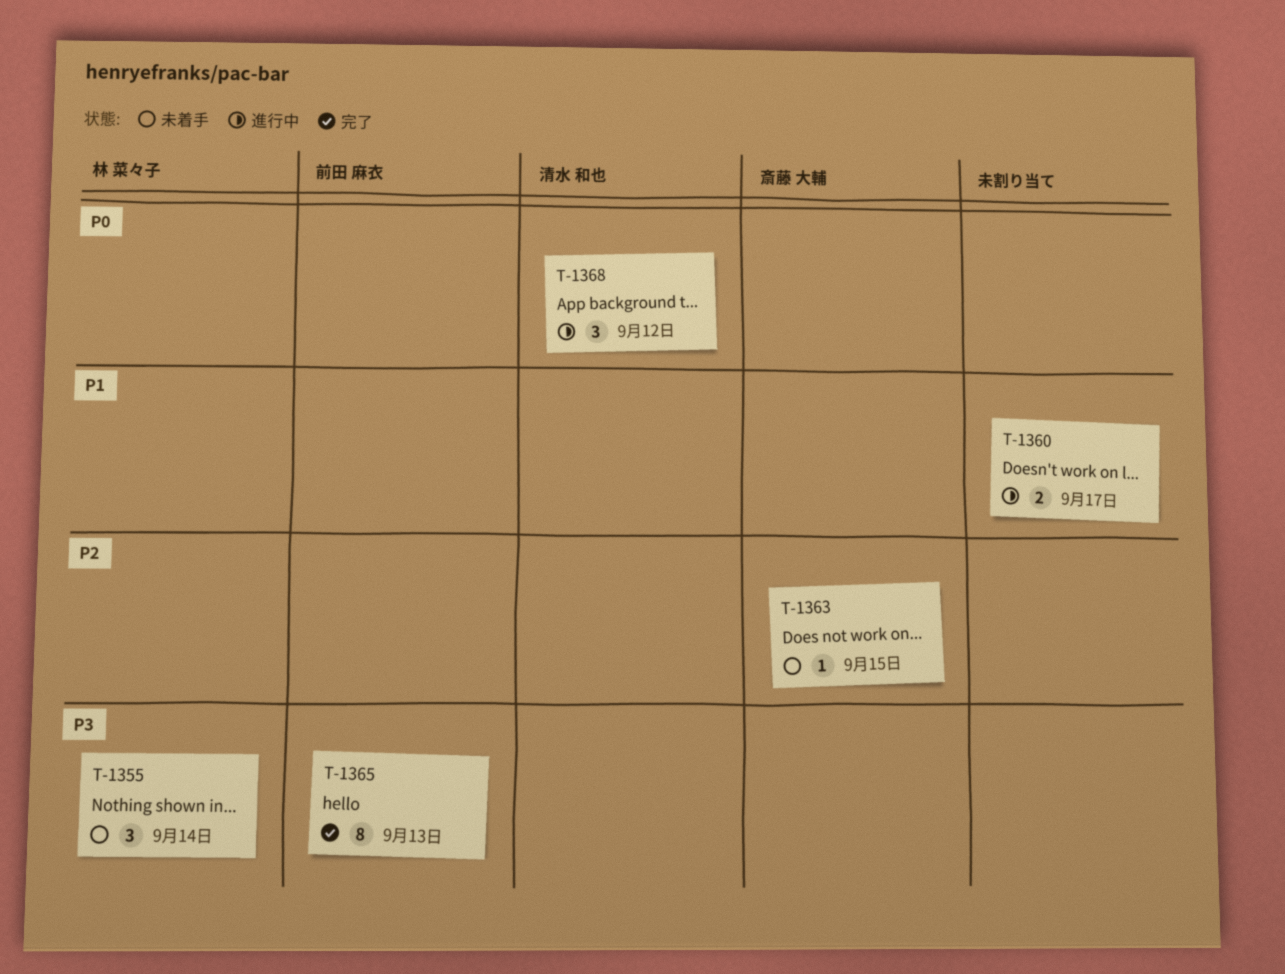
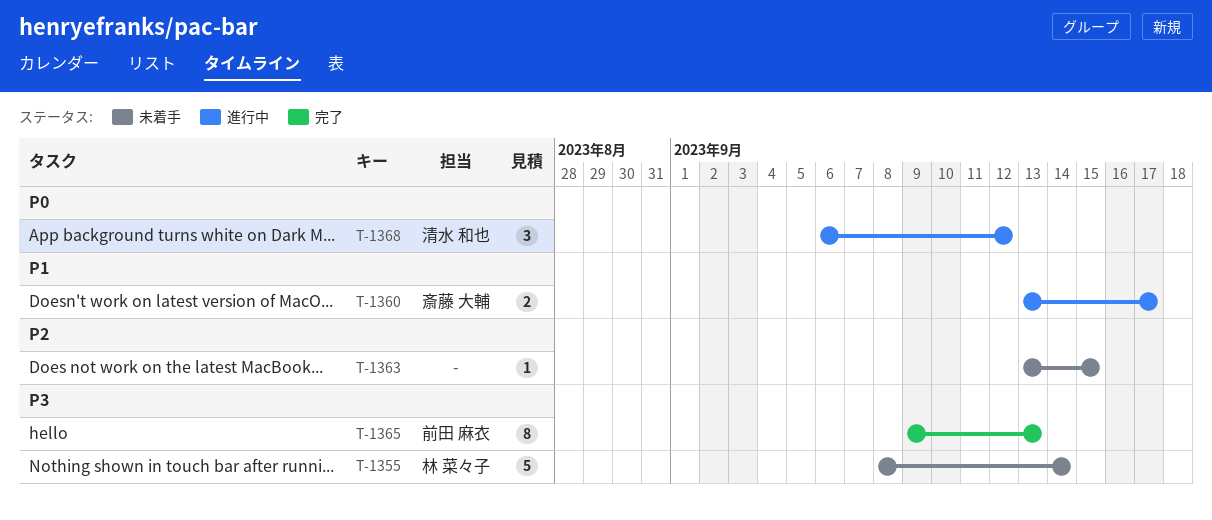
T-1355, estimate: 3 -> 5
T-1360, owner: none -> 斎藤 大輔
T-1363, owner: 斎藤 大輔 -> none

